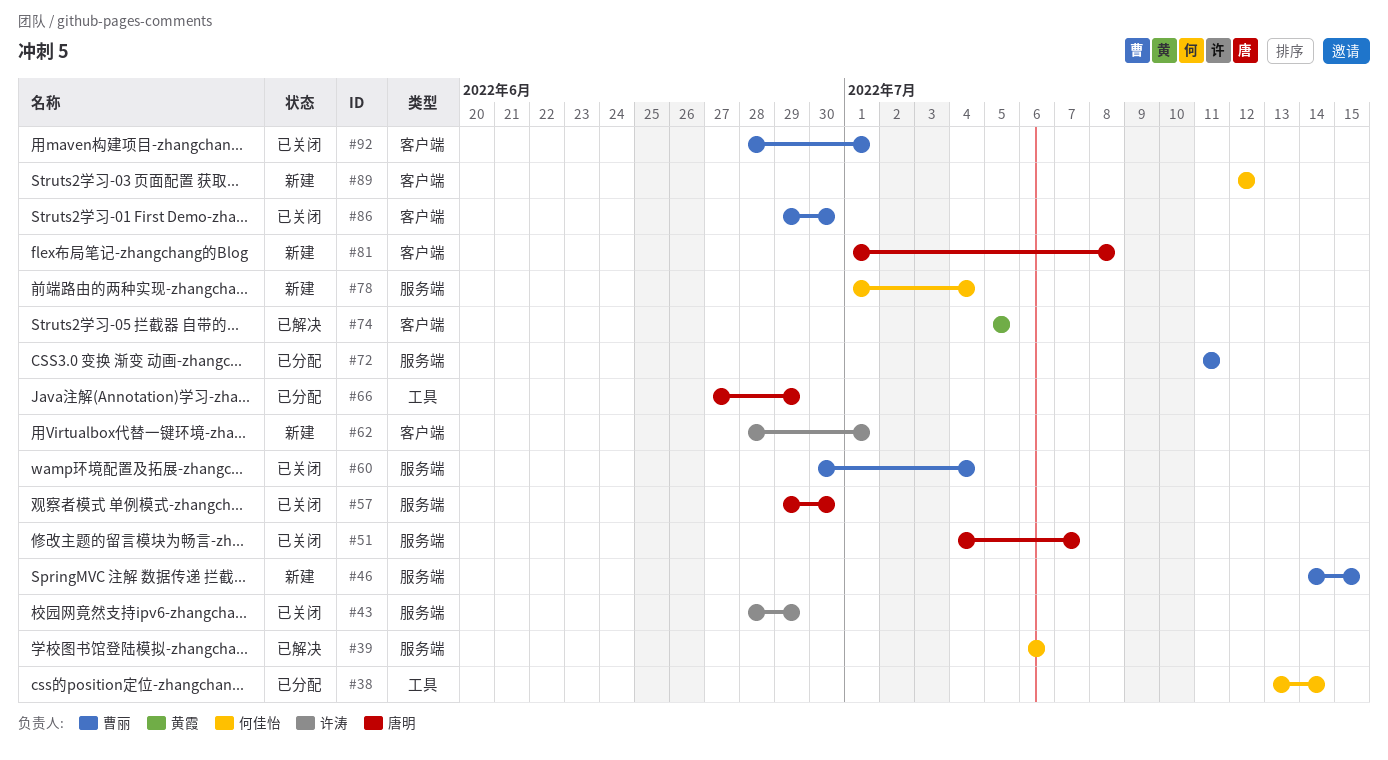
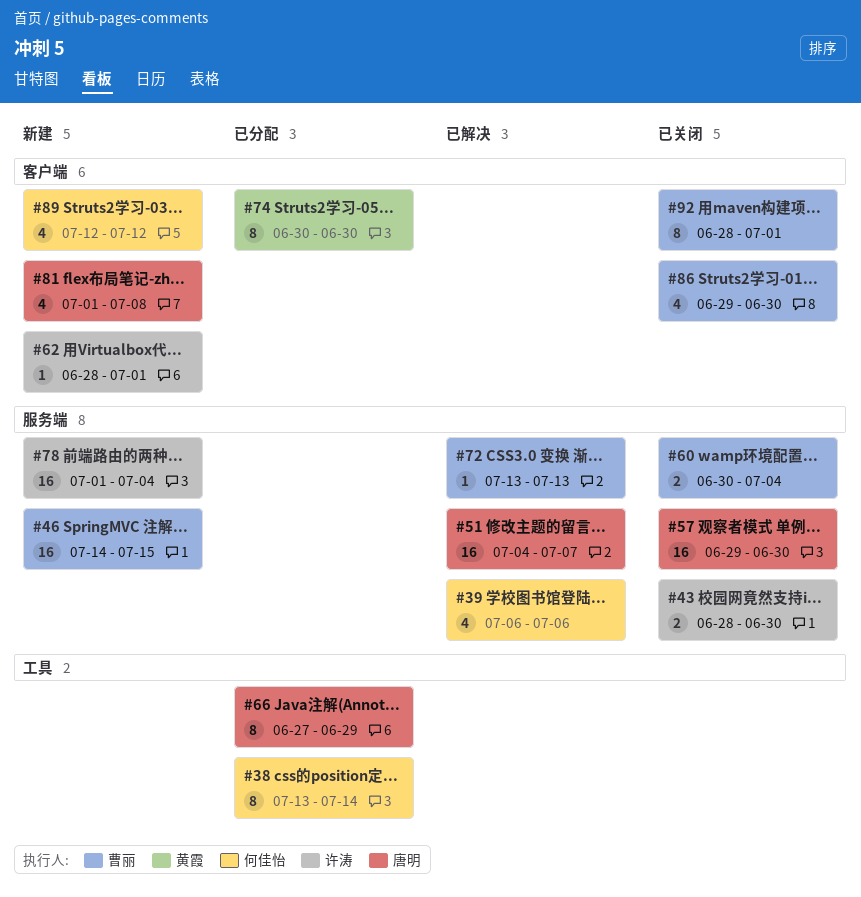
#43, due: Jun 29 -> Jun 30
#51, status: 已关闭 -> 已解决
#72, status: 已分配 -> 已解决
#72, start: Jul 11 -> Jul 13
#72, due: Jul 11 -> Jul 13
#74, status: 已解决 -> 已分配
#74, start: Jul 5 -> Jun 30
#74, due: Jul 5 -> Jun 30
#78, owner: 何佳怡 -> 许涛

